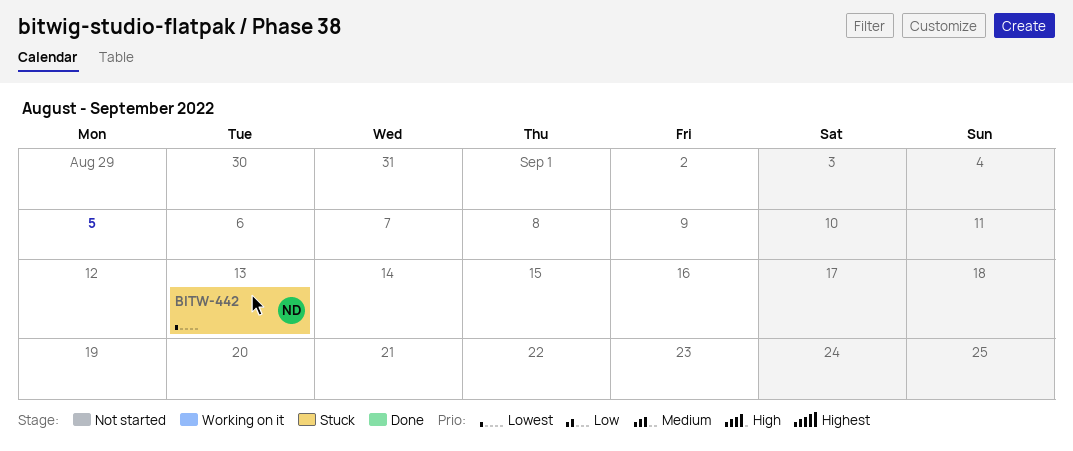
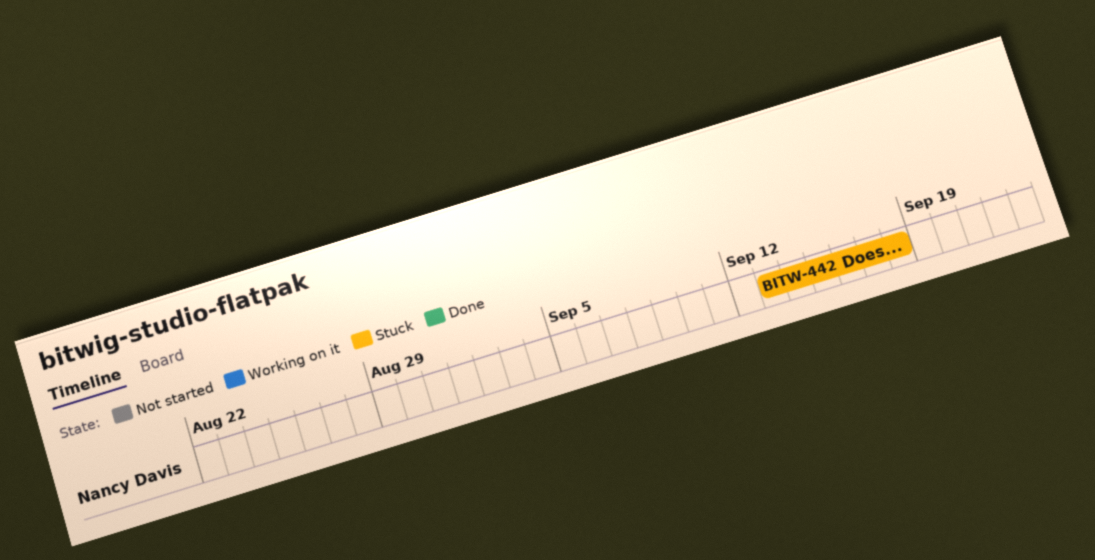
BITW-442, due: Sep 13 -> Sep 18

